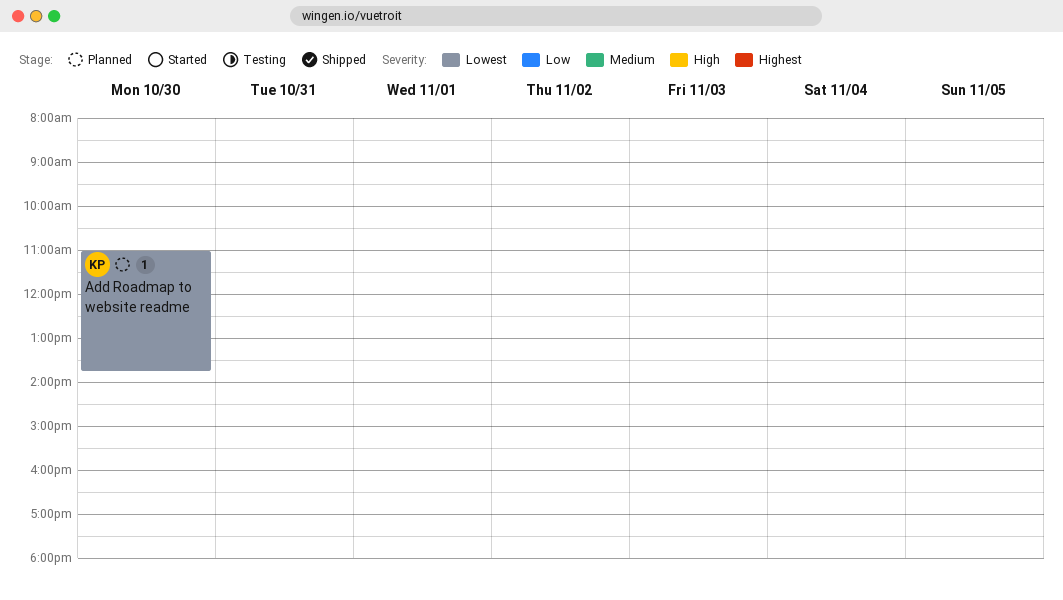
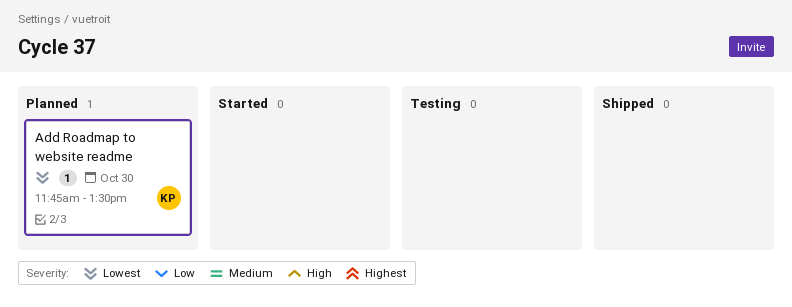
Add Roadmap to website readme, begins: 11:00 -> 11:45
Add Roadmap to website readme, ends: 13:45 -> 13:30

